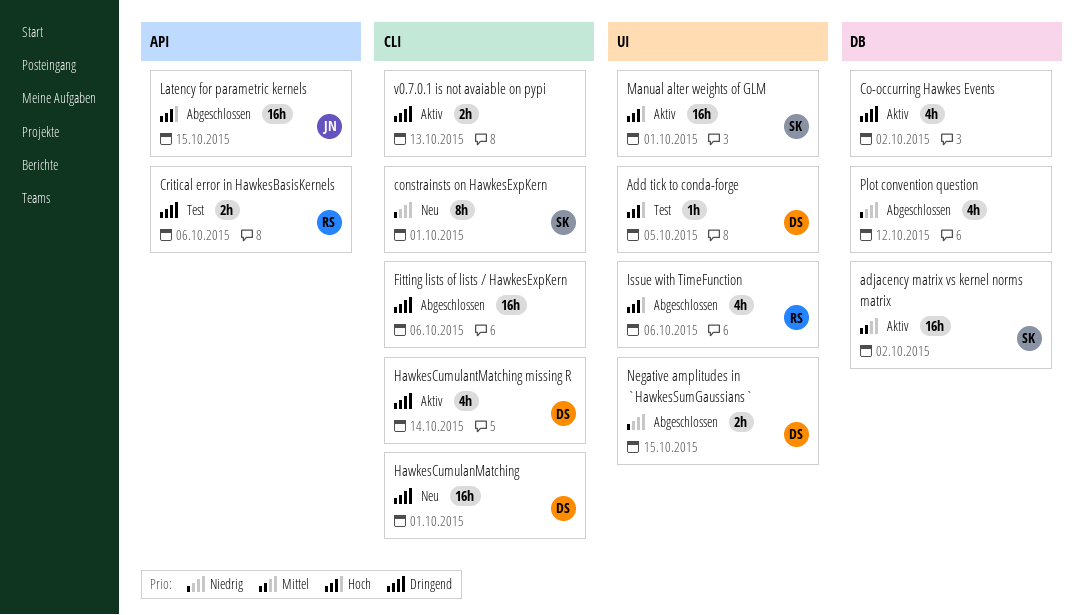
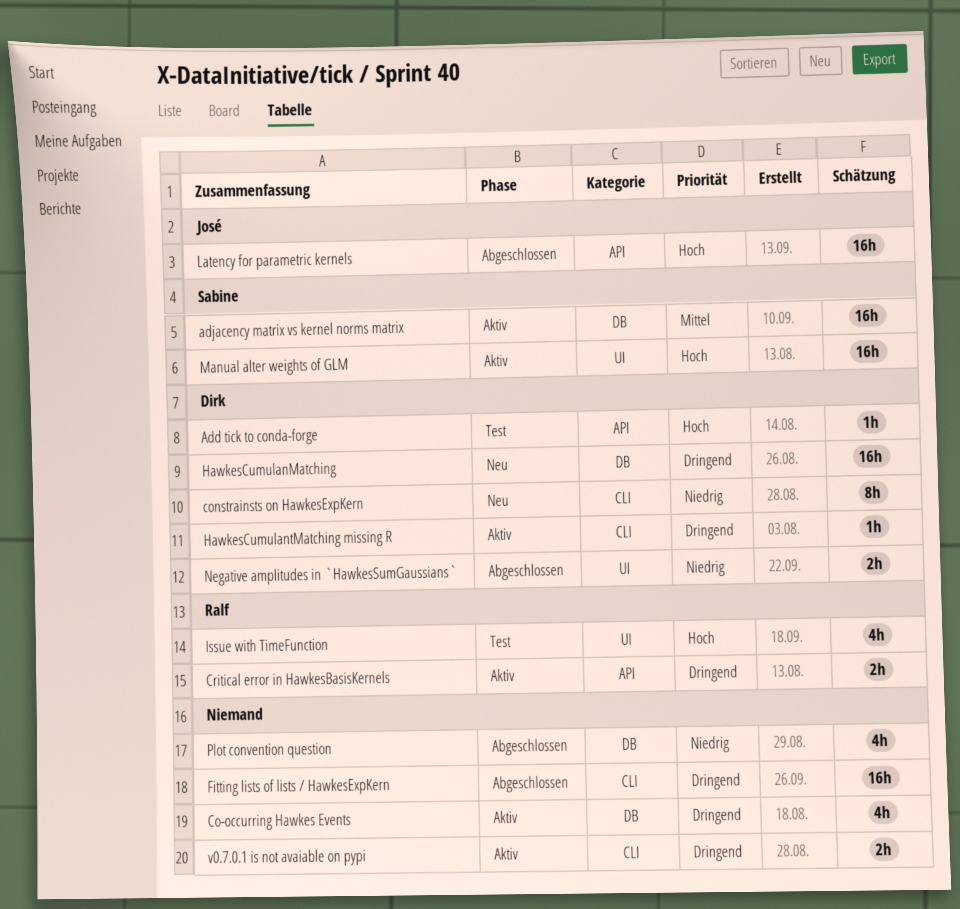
Add tick to conda-forge, label: UI -> API
constrainsts on HawkesExpKern, owner: Sabine -> Dirk
Critical error in HawkesBasisKernels, status: Test -> Aktiv
HawkesCumulanMatching, label: CLI -> DB
HawkesCumulantMatching missing R, estimate: 4h -> 1h
Issue with TimeFunction, status: Abgeschlossen -> Test

